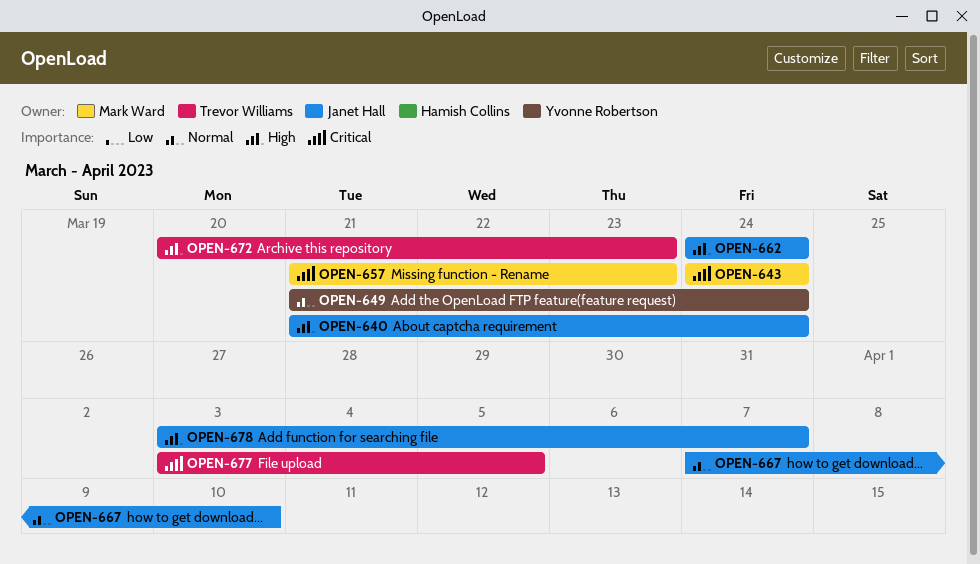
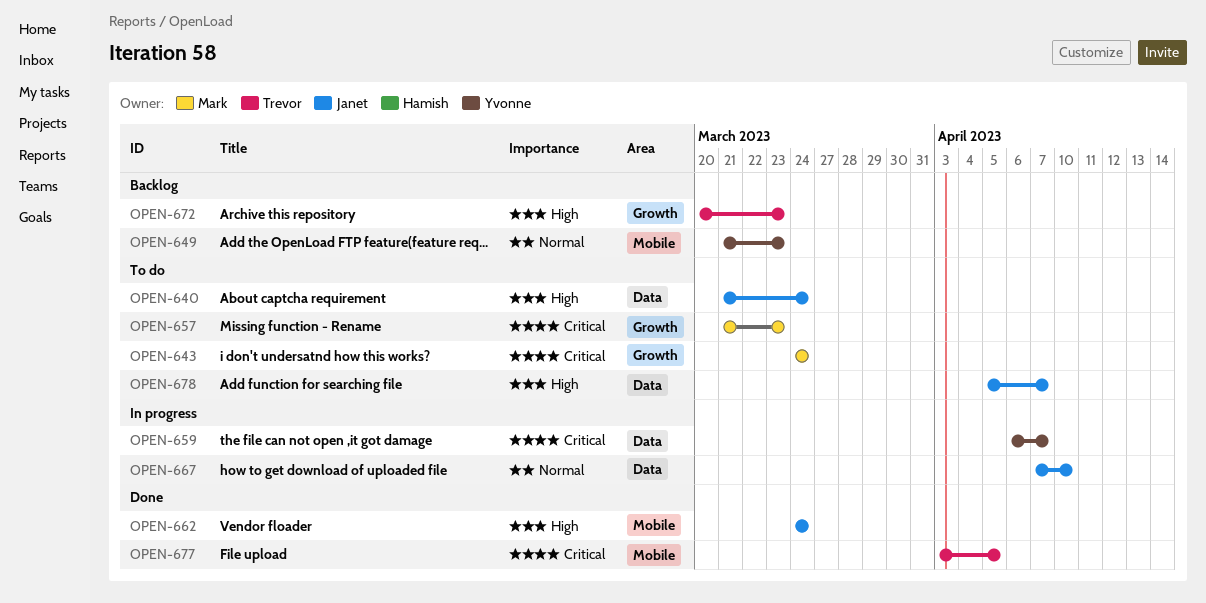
OPEN-649, due: Mar 24 -> Mar 23
OPEN-659: none -> present
OPEN-678, start: Apr 3 -> Apr 5

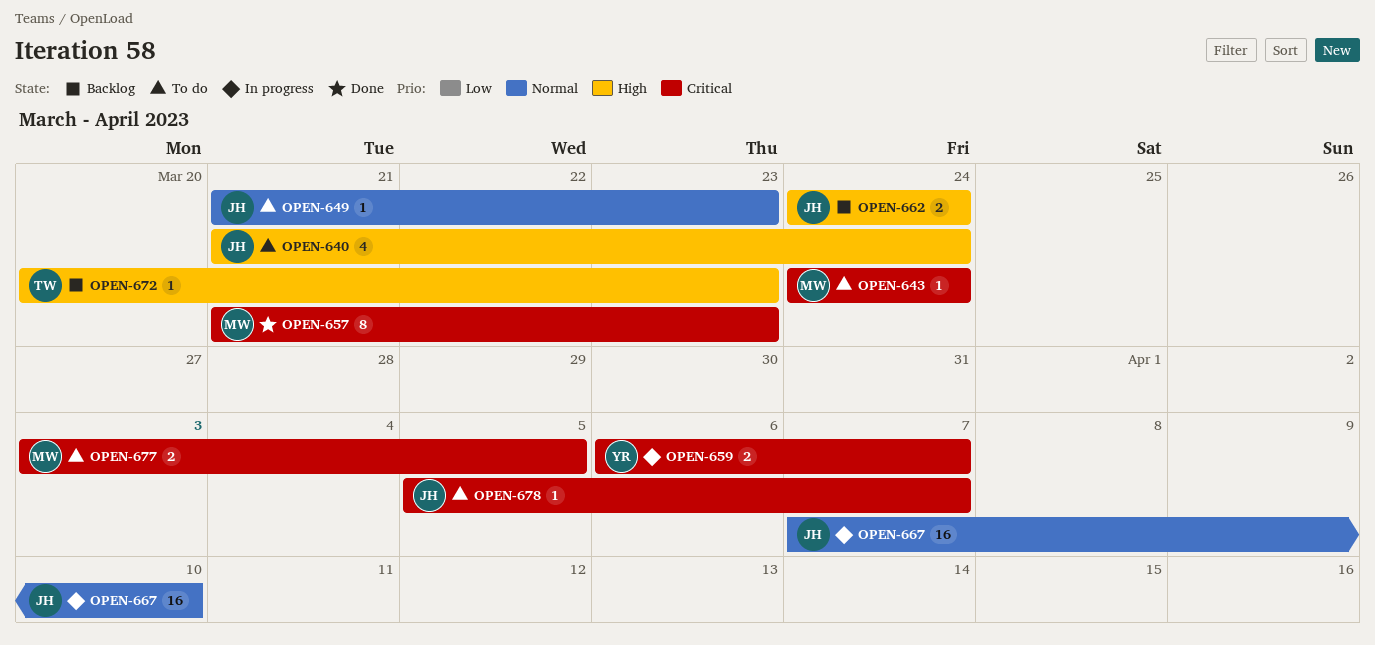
OPEN-649, status: Backlog -> To do
OPEN-649, owner: Yvonne -> Janet
OPEN-657, status: To do -> Done
OPEN-662, status: Done -> Backlog
OPEN-677, status: Done -> To do
OPEN-677, owner: Trevor -> Mark
OPEN-678, priority: High -> Critical

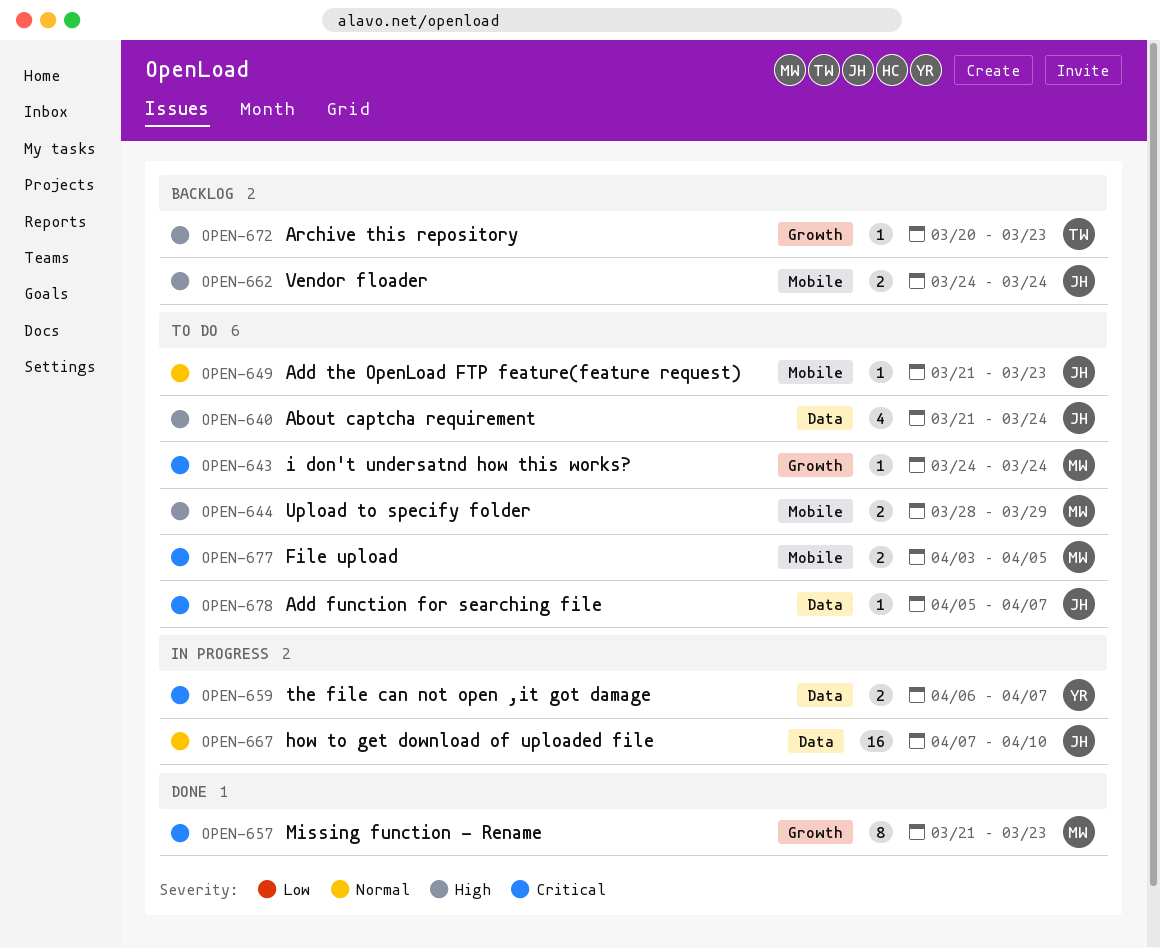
OPEN-644: none -> present

